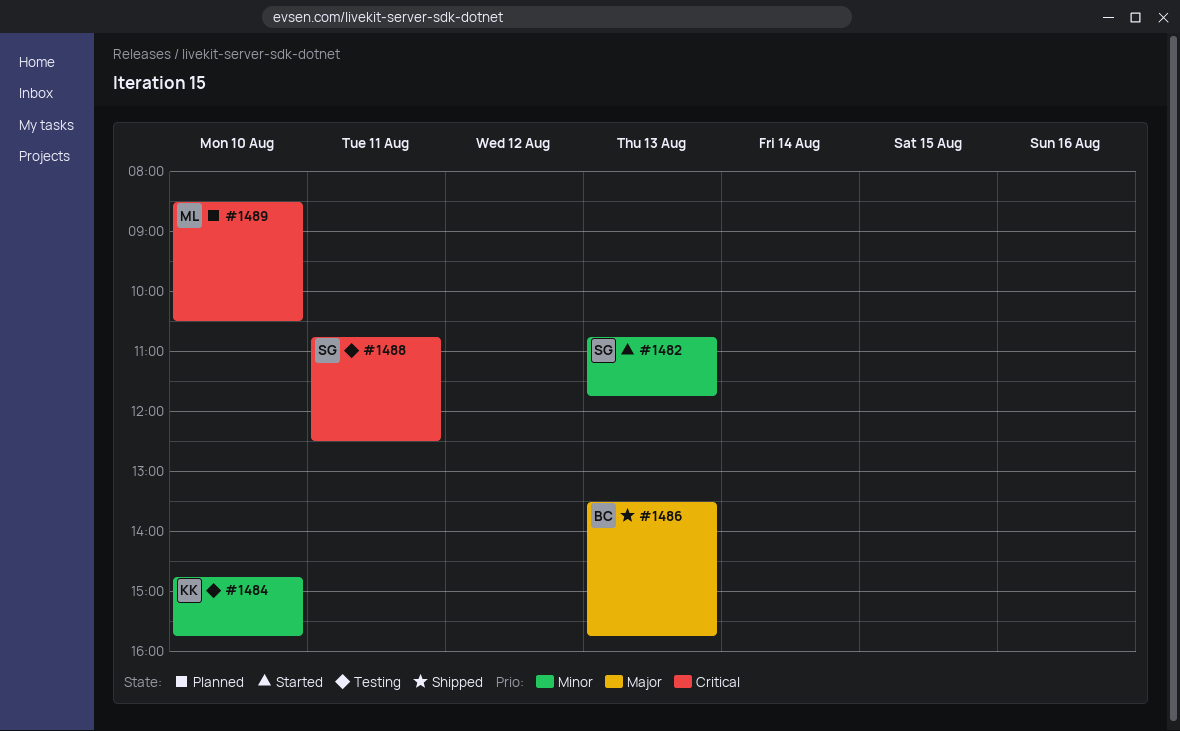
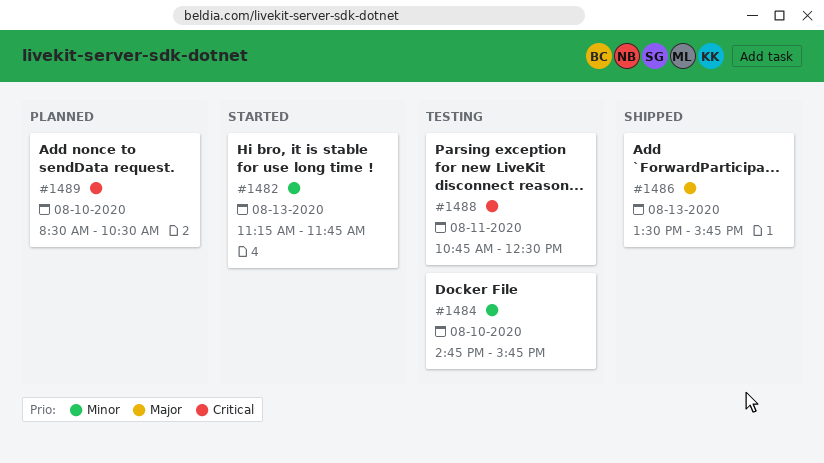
#1482, begins: 10:45 -> 11:15

